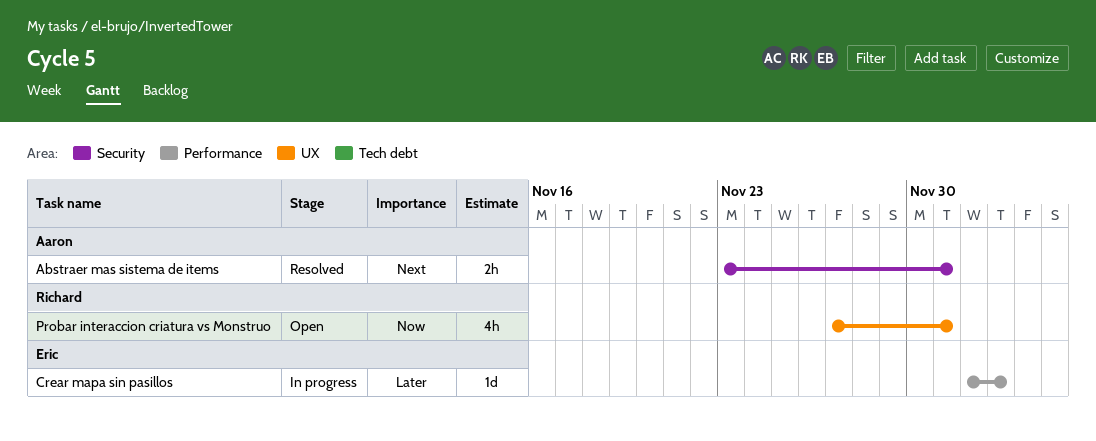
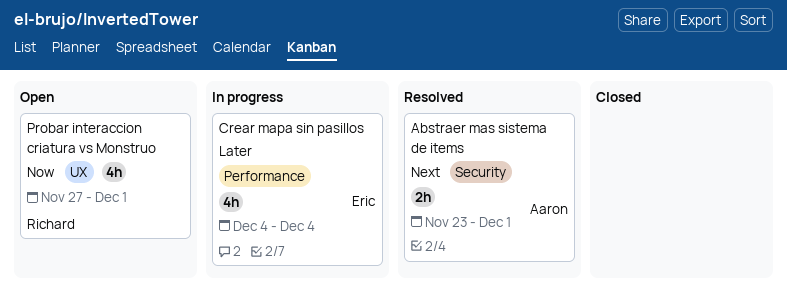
Crear mapa sin pasillos, estimate: 1d -> 4h
Crear mapa sin pasillos, start: Dec 2 -> Dec 4
Crear mapa sin pasillos, due: Dec 3 -> Dec 4

